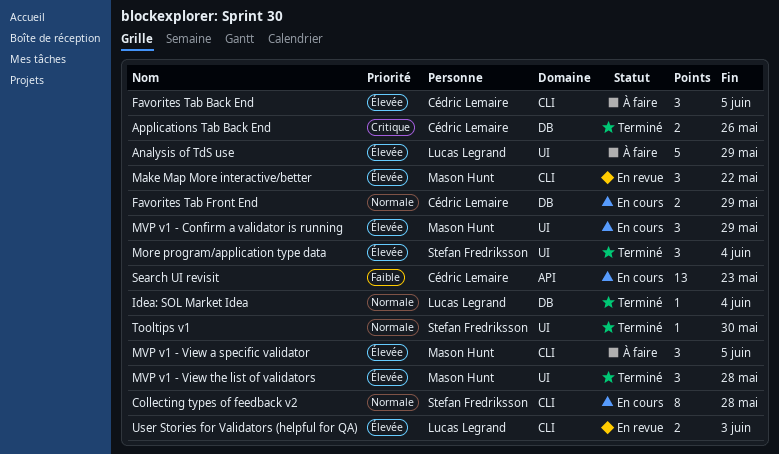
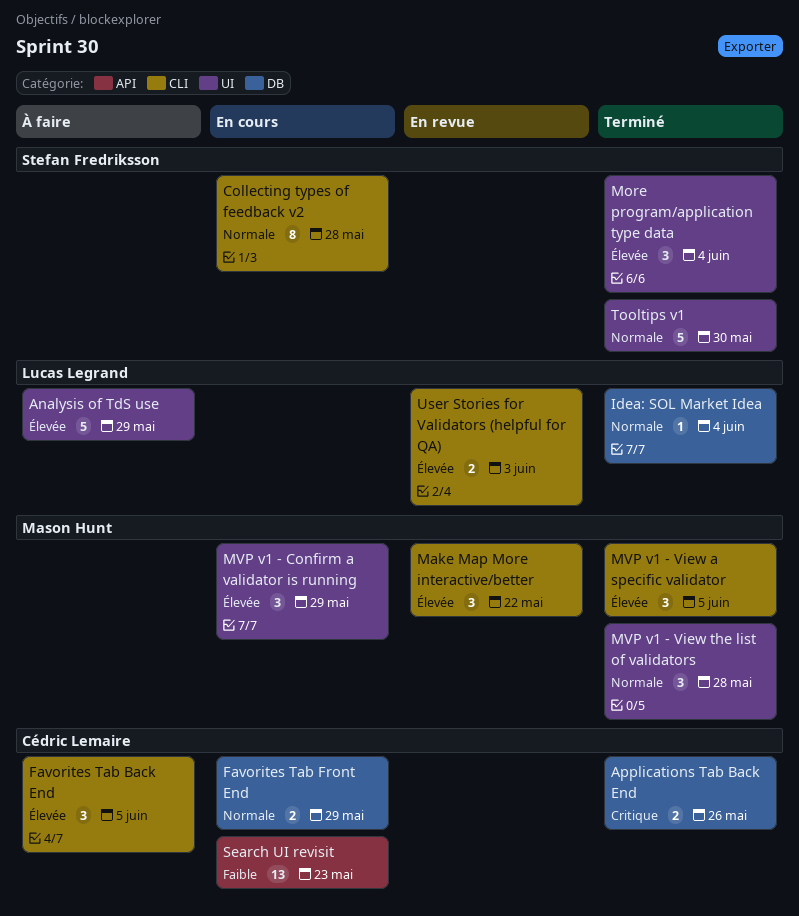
MVP v1 - View a specific validator, status: À faire -> Terminé
MVP v1 - View the list of validators, priority: Élevée -> Normale
Tooltips v1, estimate: 1 -> 5

